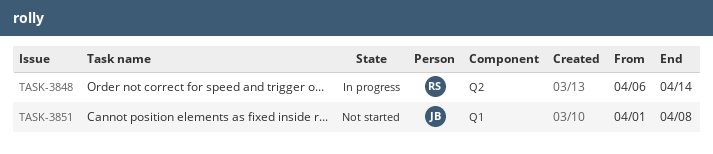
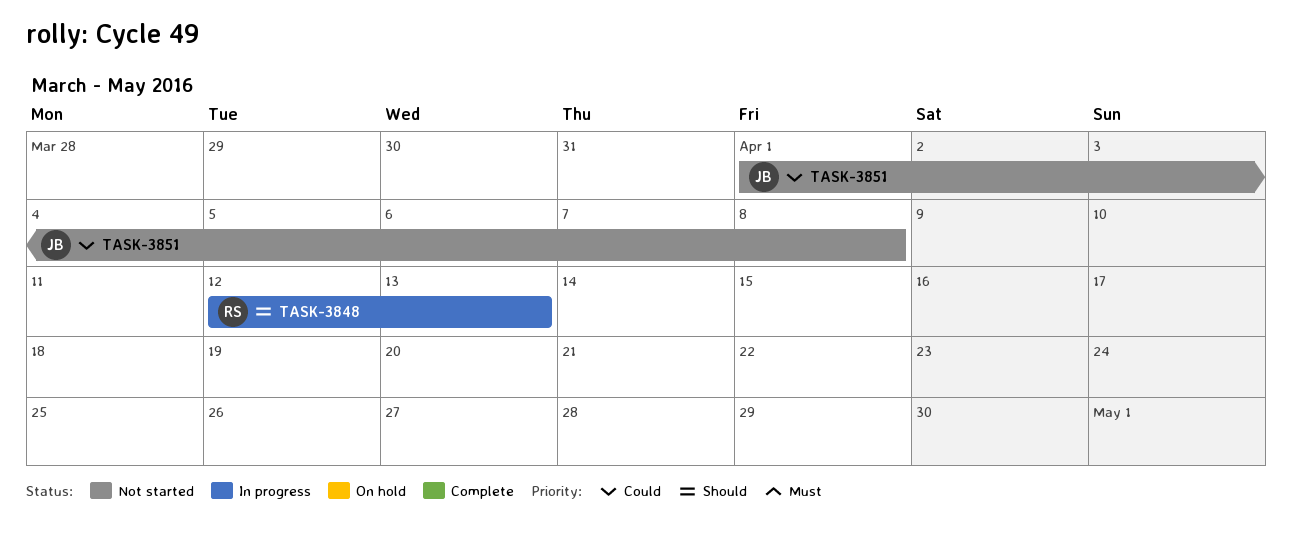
TASK-3848, start: Apr 6 -> Apr 12
TASK-3848, due: Apr 14 -> Apr 13

